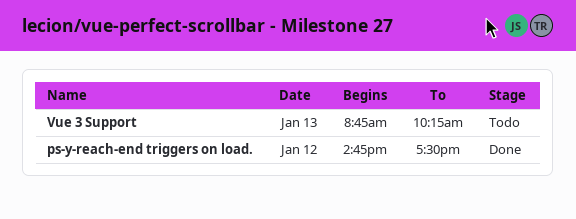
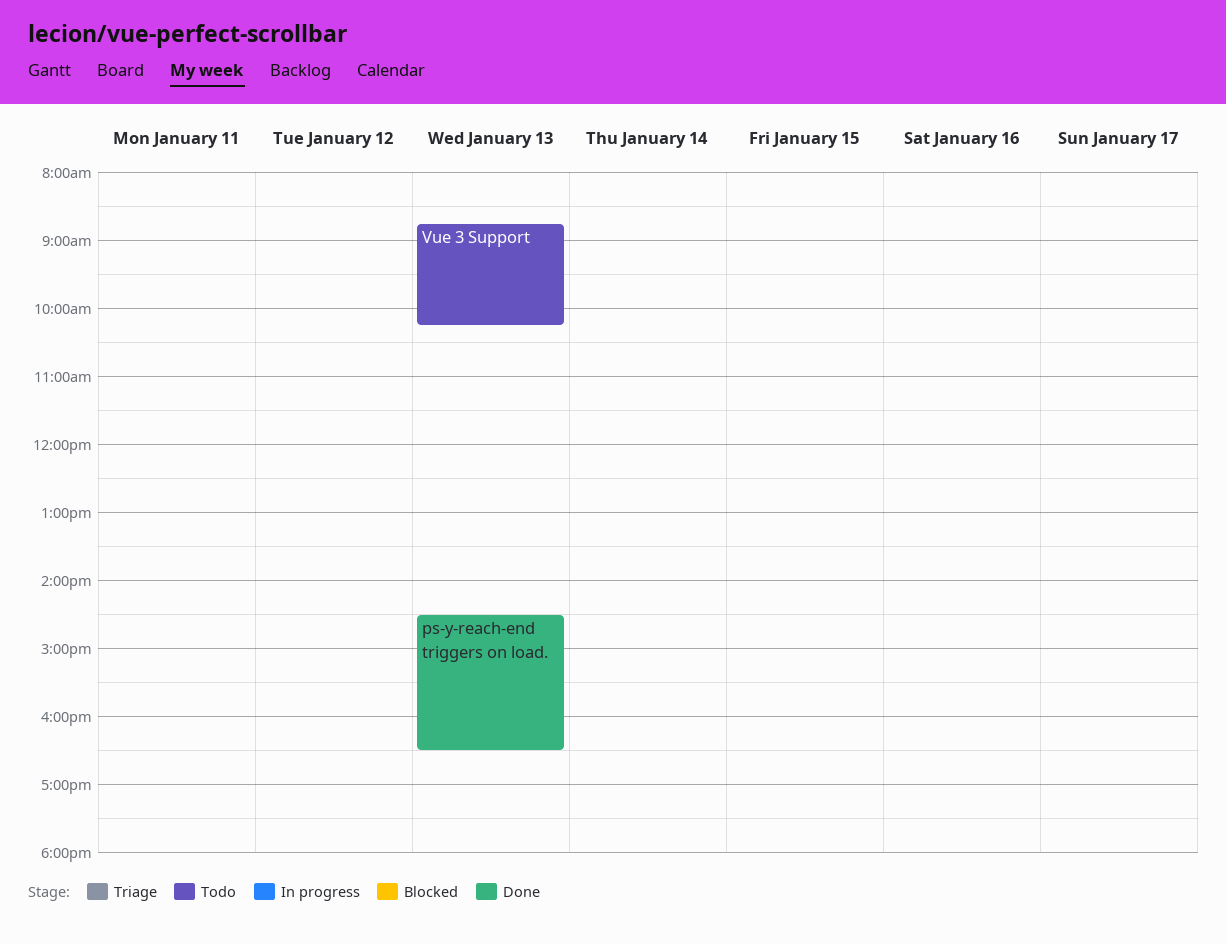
ps-y-reach-end triggers on load., day: Jan 12 -> Jan 13
ps-y-reach-end triggers on load., begins: 14:45 -> 14:30
ps-y-reach-end triggers on load., ends: 17:30 -> 16:30

